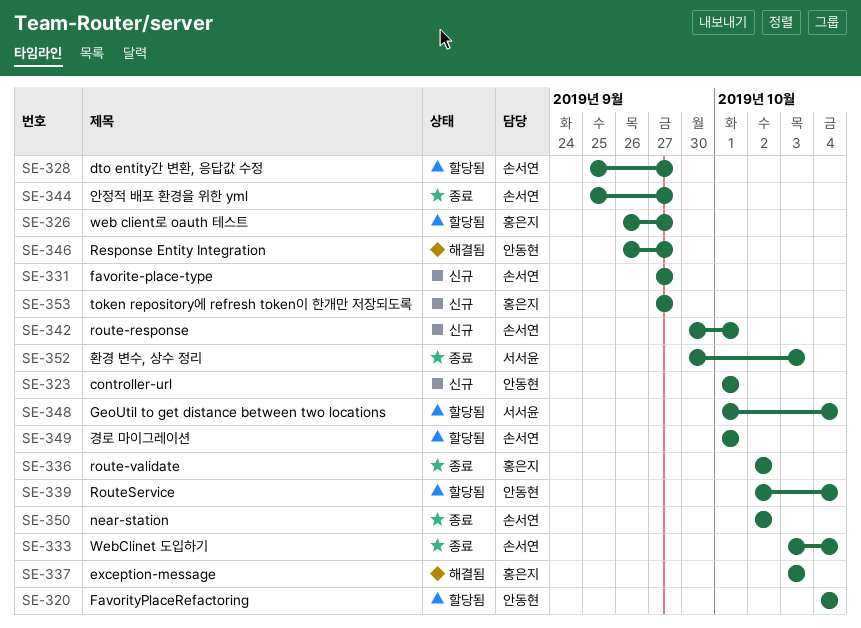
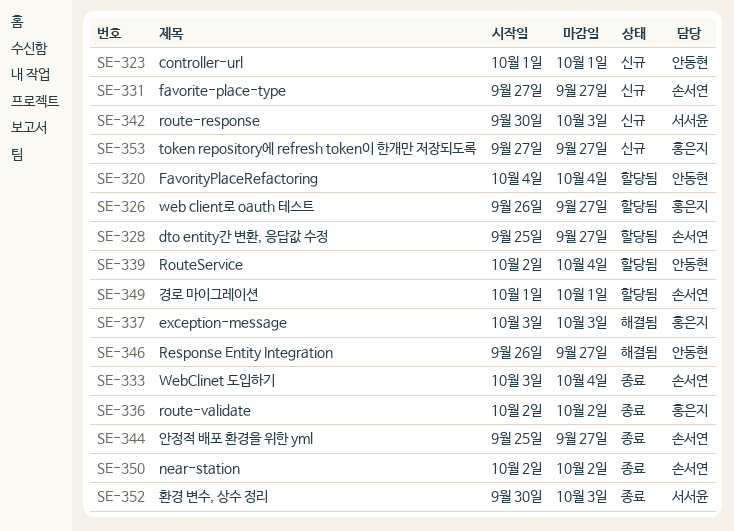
SE-342, owner: 손서연 -> 서서윤
SE-342, due: Oct 1 -> Oct 3
SE-348: present -> none

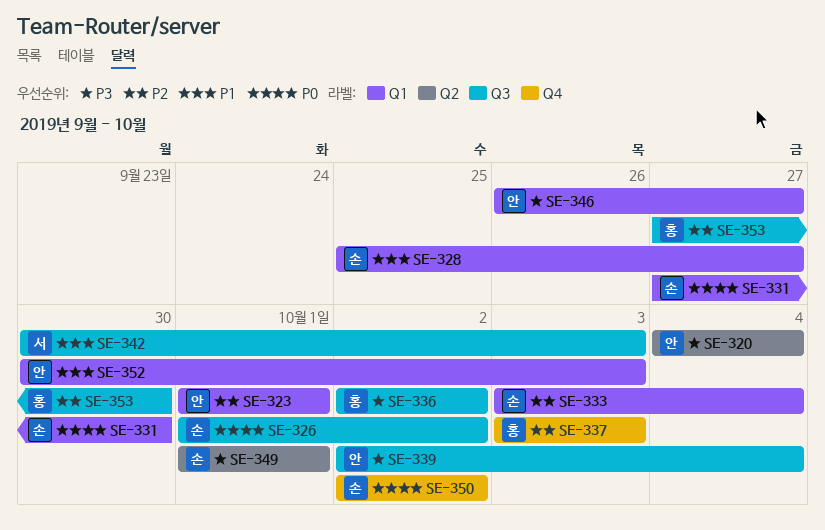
SE-326, owner: 홍은지 -> 손서연
SE-326, start: Sep 26 -> Oct 1
SE-326, due: Sep 27 -> Oct 2
SE-331, due: Sep 27 -> Sep 30
SE-344: present -> none
SE-352, owner: 서서윤 -> 안동현
SE-353, due: Sep 27 -> Sep 30

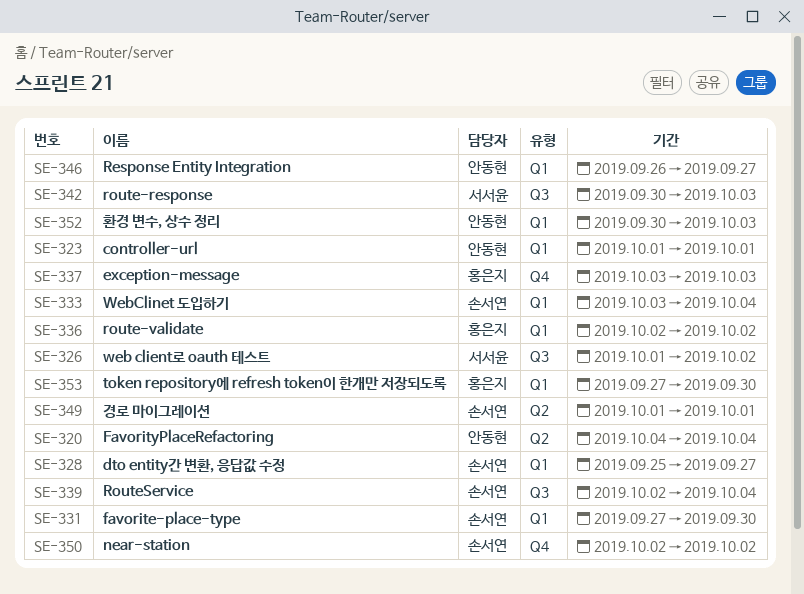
SE-326, owner: 손서연 -> 서서윤
SE-336, label: Q3 -> Q1
SE-339, owner: 안동현 -> 손서연
SE-353, label: Q3 -> Q1

